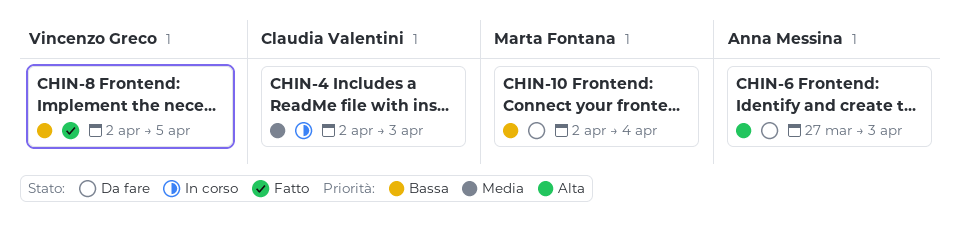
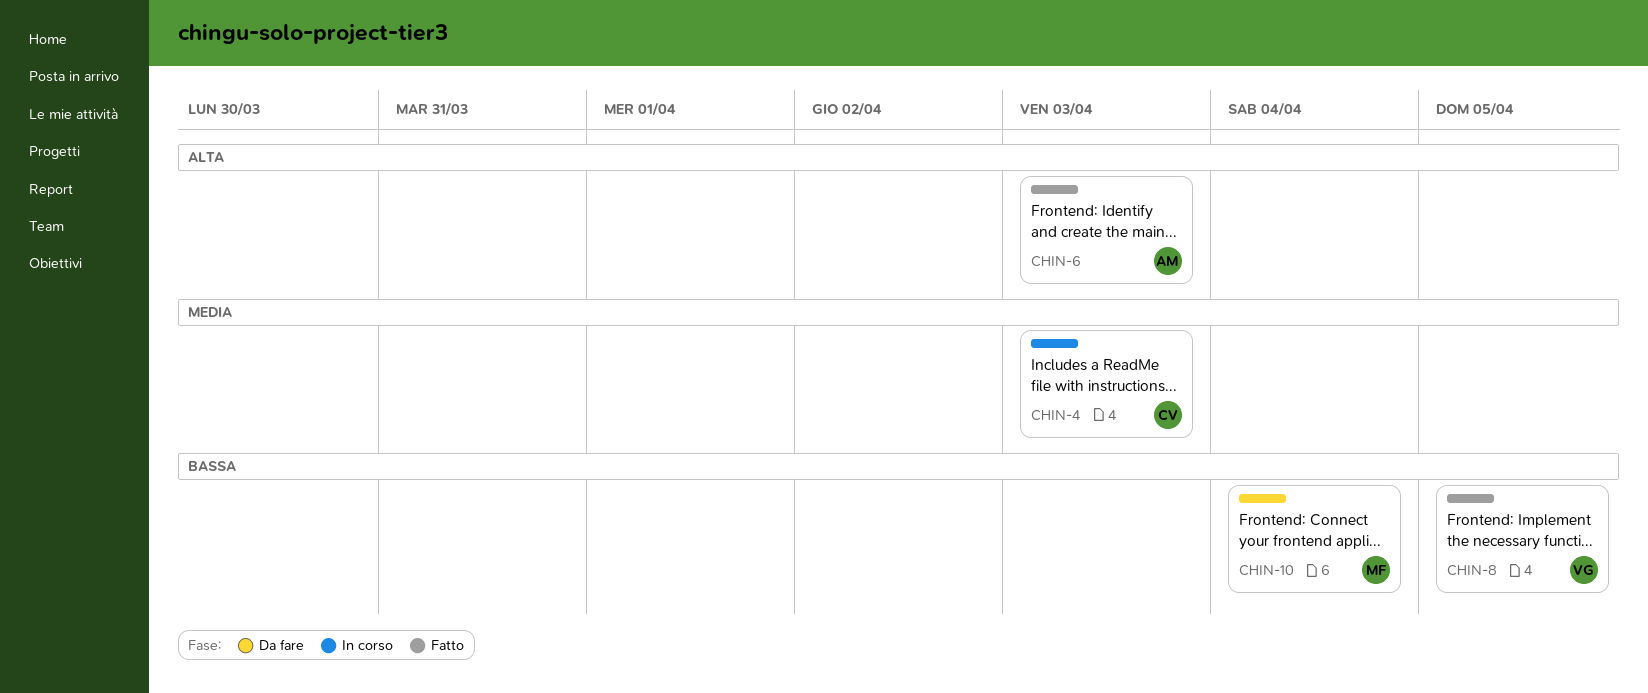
CHIN-6, status: Da fare -> Fatto

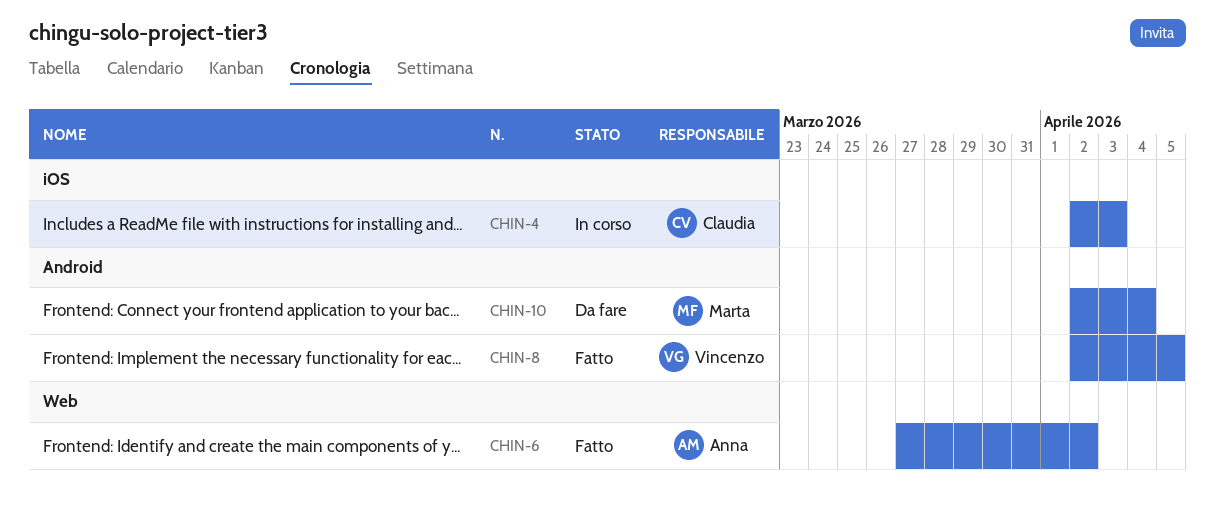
CHIN-6, due: Apr 3 -> Apr 2

